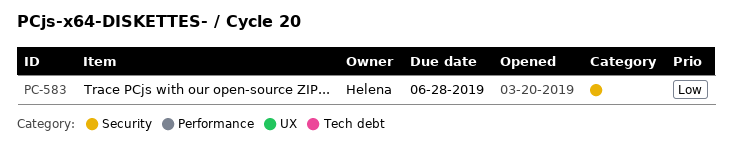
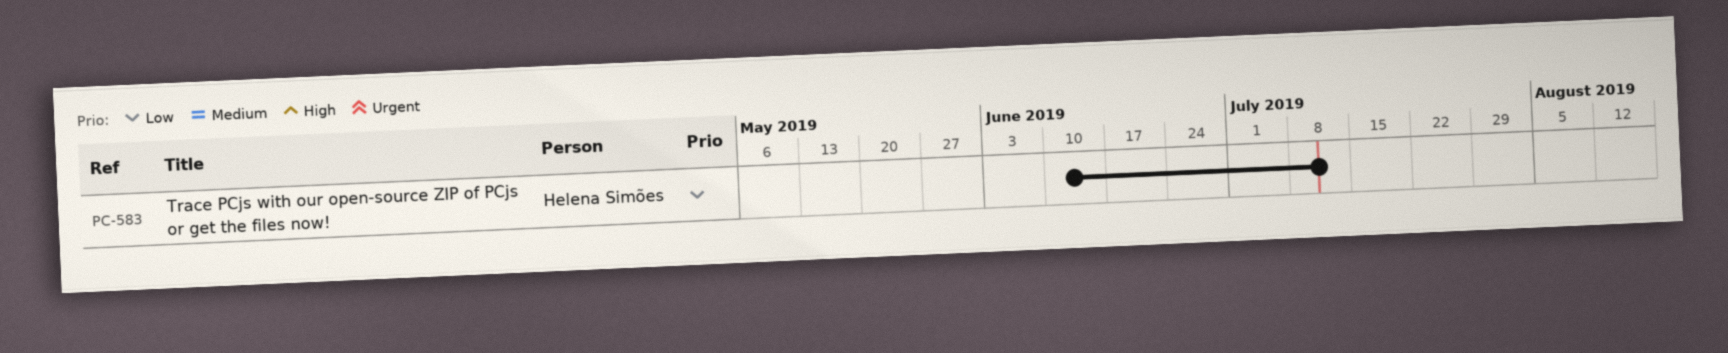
PC-583, due: Jun 28 -> Jul 12

